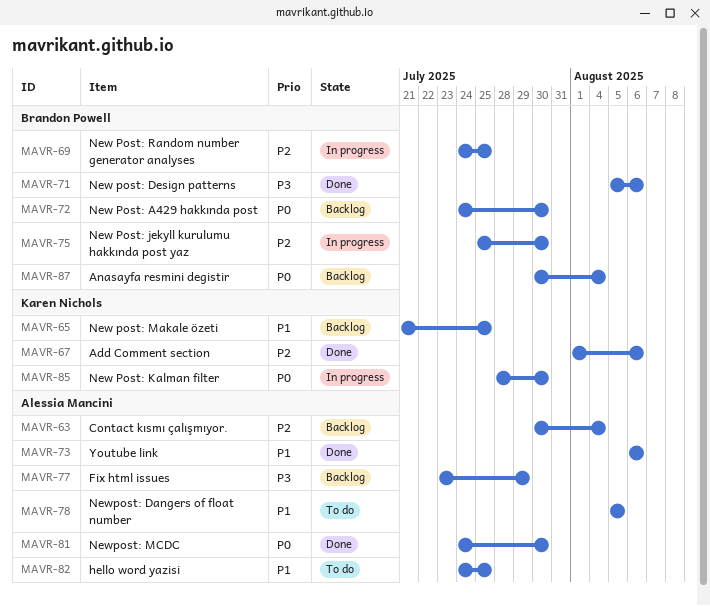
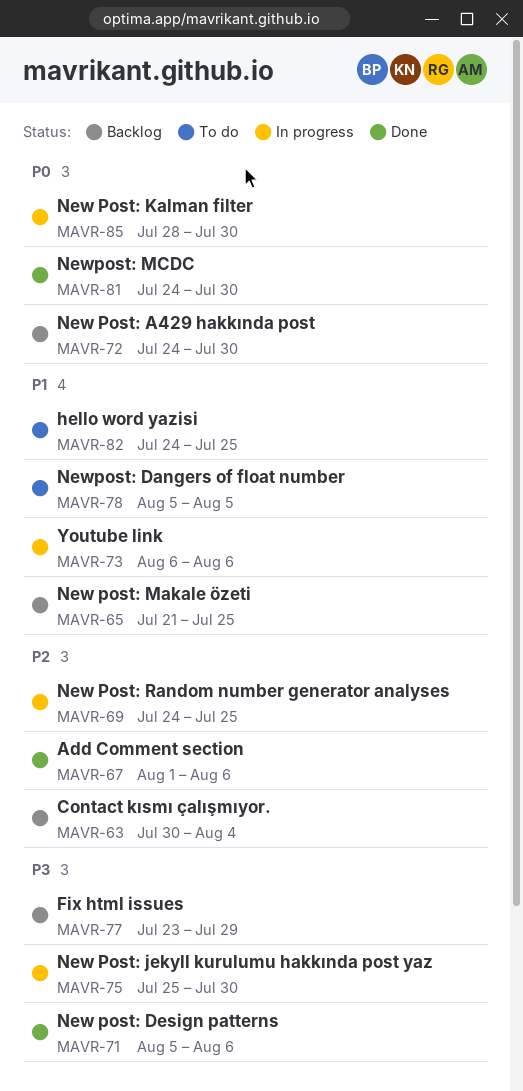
MAVR-73, status: Done -> In progress
MAVR-75, priority: P2 -> P3
MAVR-87: present -> none

